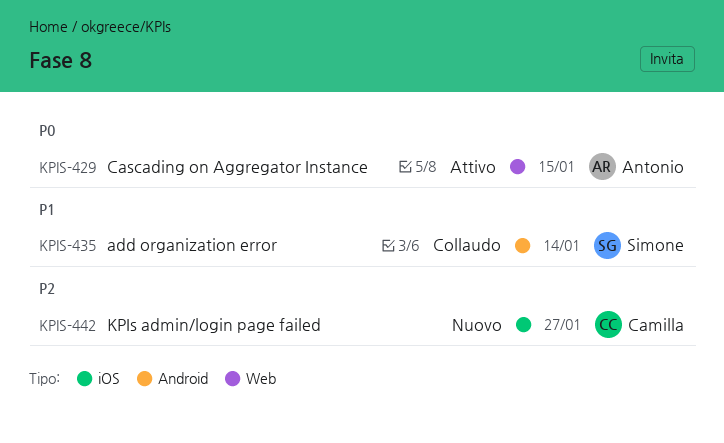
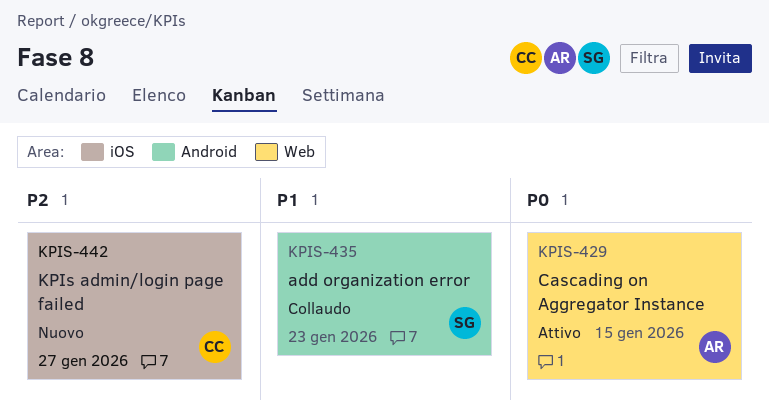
KPIS-435, due: Jan 14 -> Jan 23

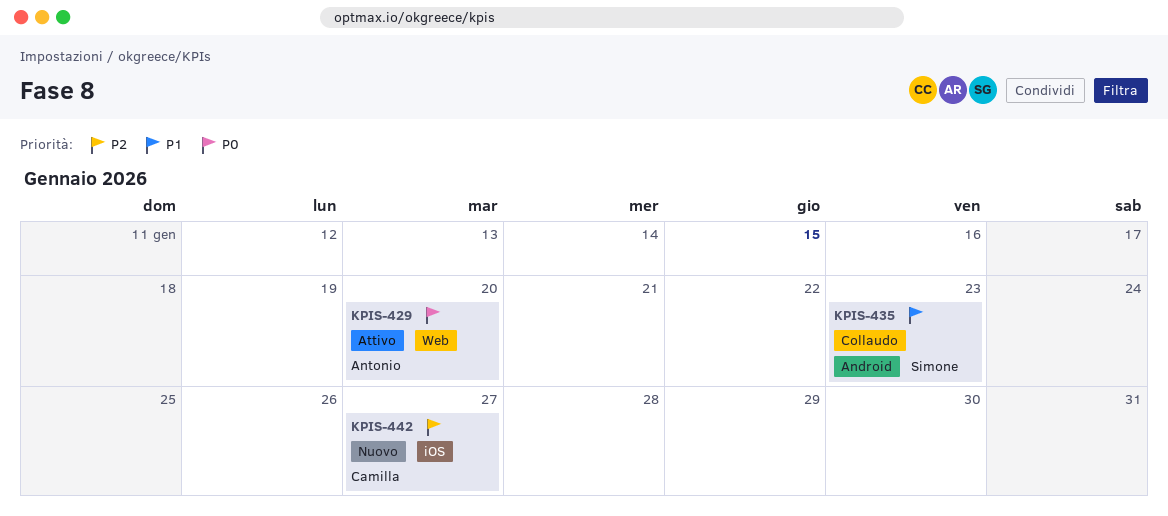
KPIS-429, due: Jan 15 -> Jan 20

